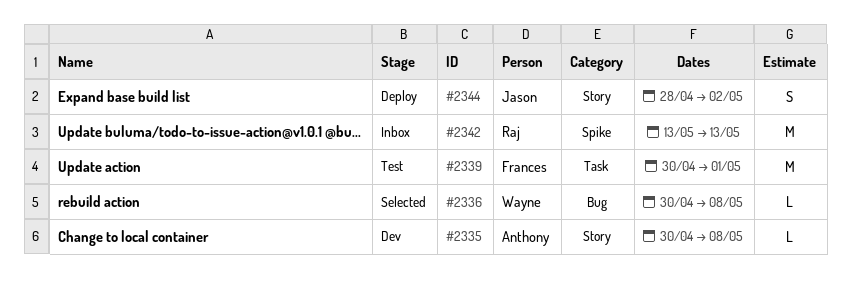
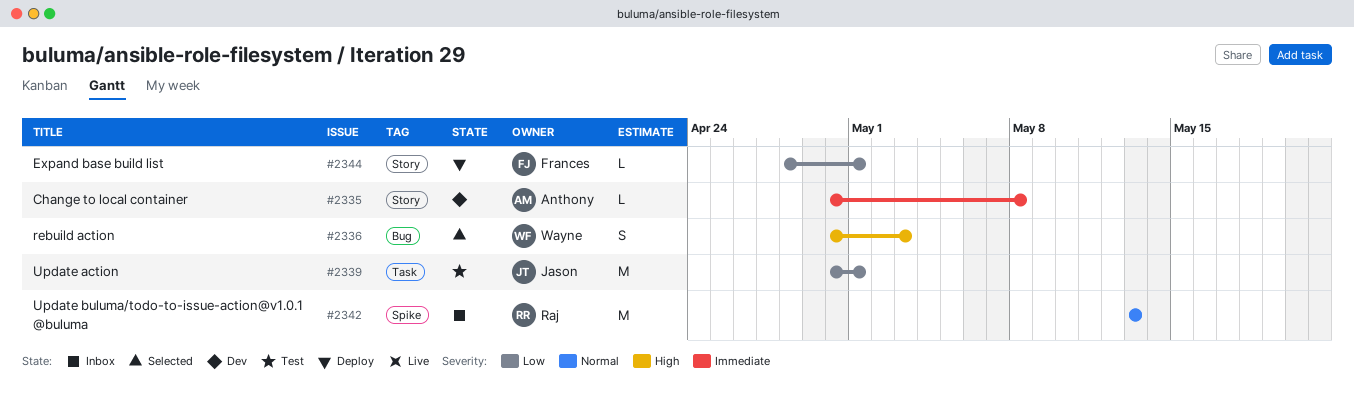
#2336, estimate: L -> S
#2336, due: May 8 -> May 3
#2339, owner: Frances -> Jason
#2344, owner: Jason -> Frances
#2344, estimate: S -> L
#2344, due: May 2 -> May 1

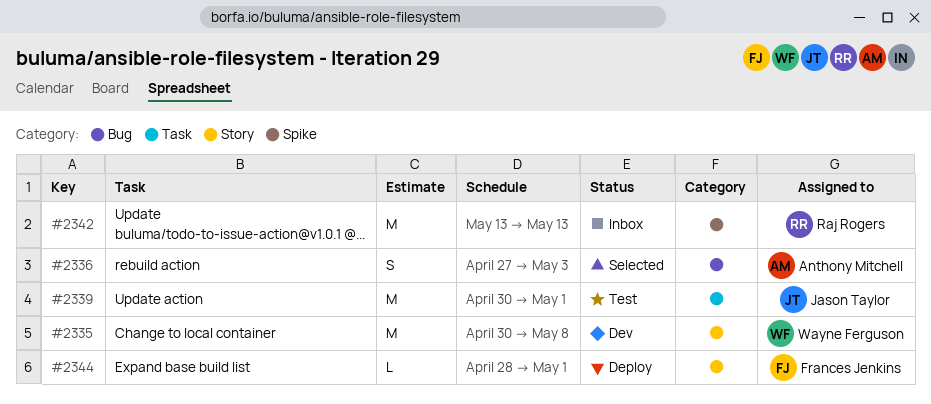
#2335, owner: Anthony Mitchell -> Wayne Ferguson
#2335, estimate: L -> M
#2336, owner: Wayne Ferguson -> Anthony Mitchell
#2336, start: Apr 30 -> Apr 27

